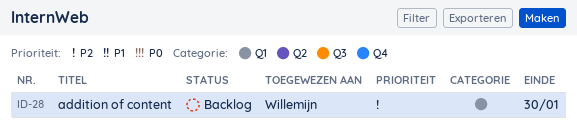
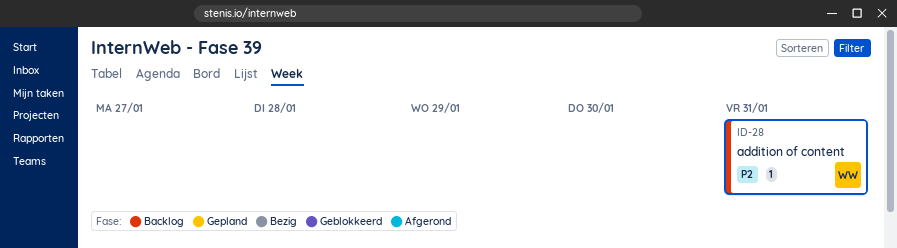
ID-28, due: Jan 30 -> Jan 31

